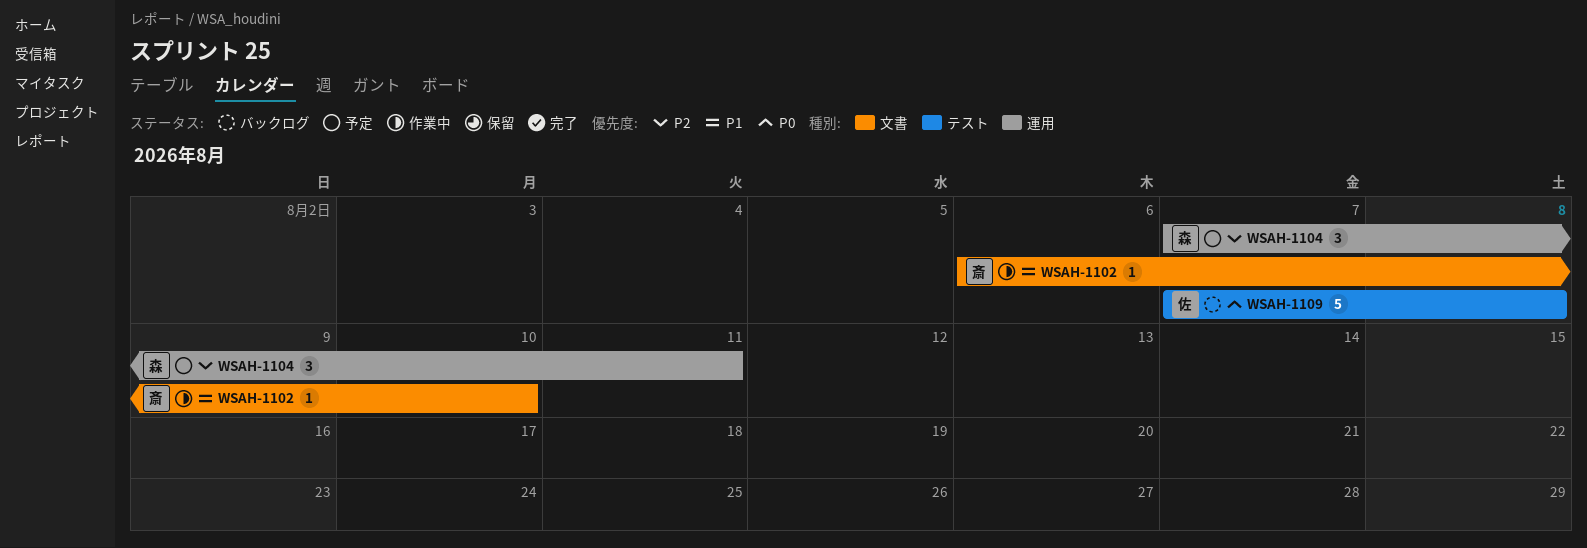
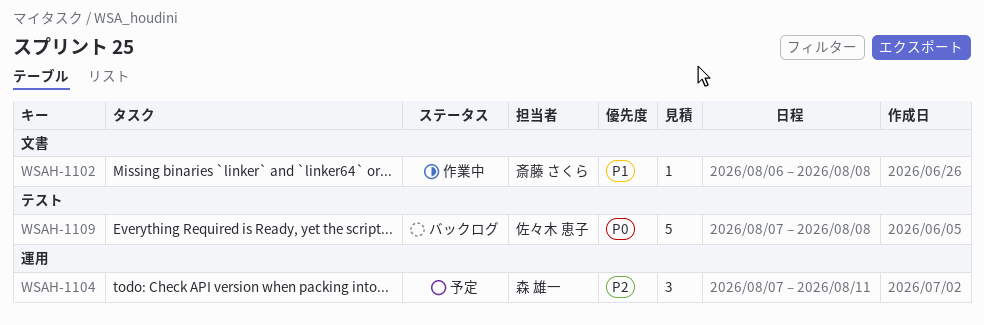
WSAH-1102, due: Aug 10 -> Aug 8

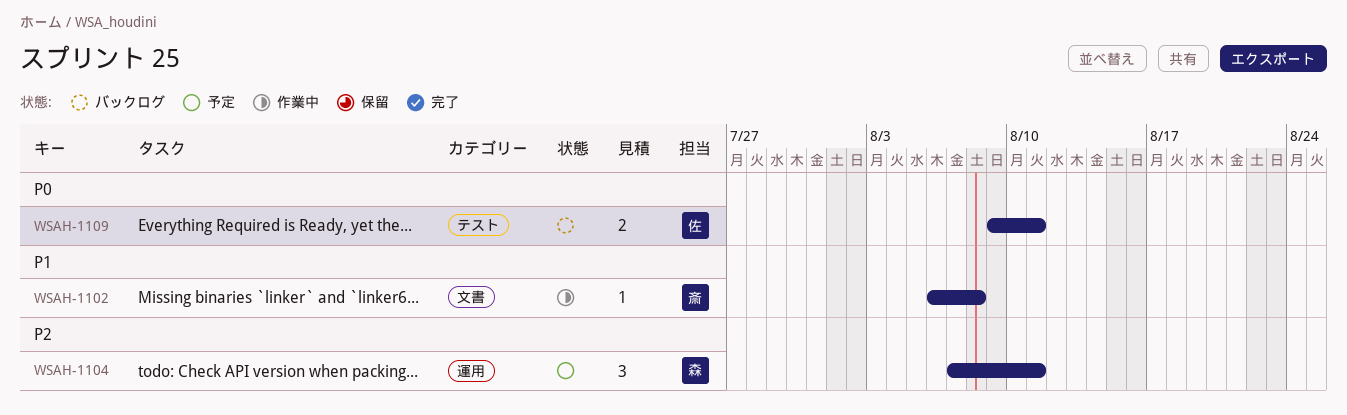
WSAH-1109, estimate: 5 -> 2
WSAH-1109, start: Aug 7 -> Aug 9
WSAH-1109, due: Aug 8 -> Aug 11

